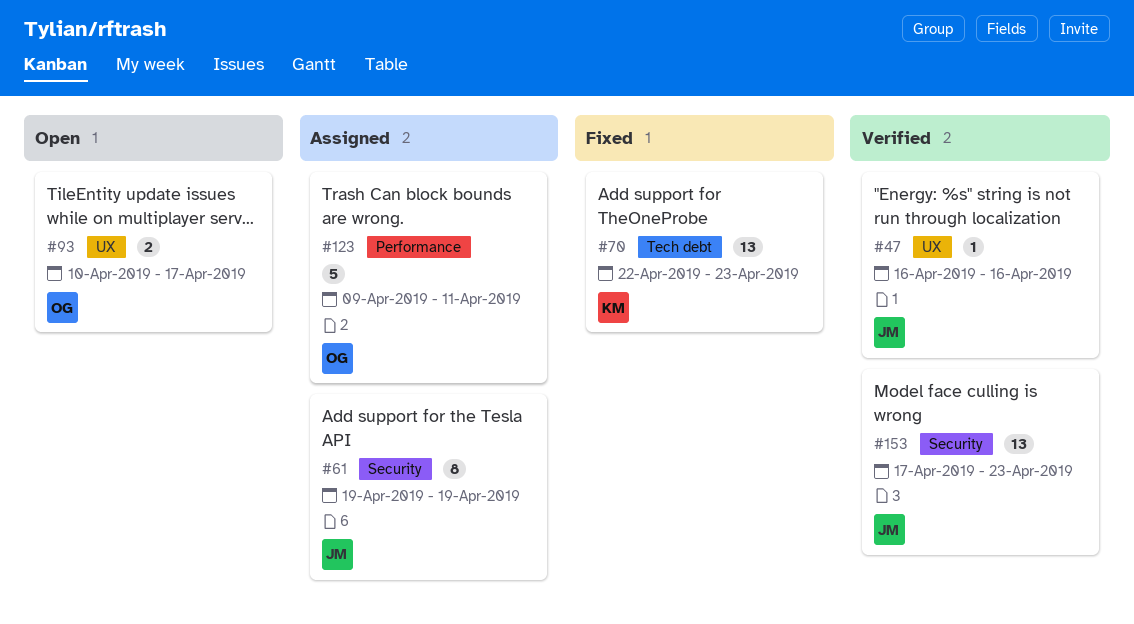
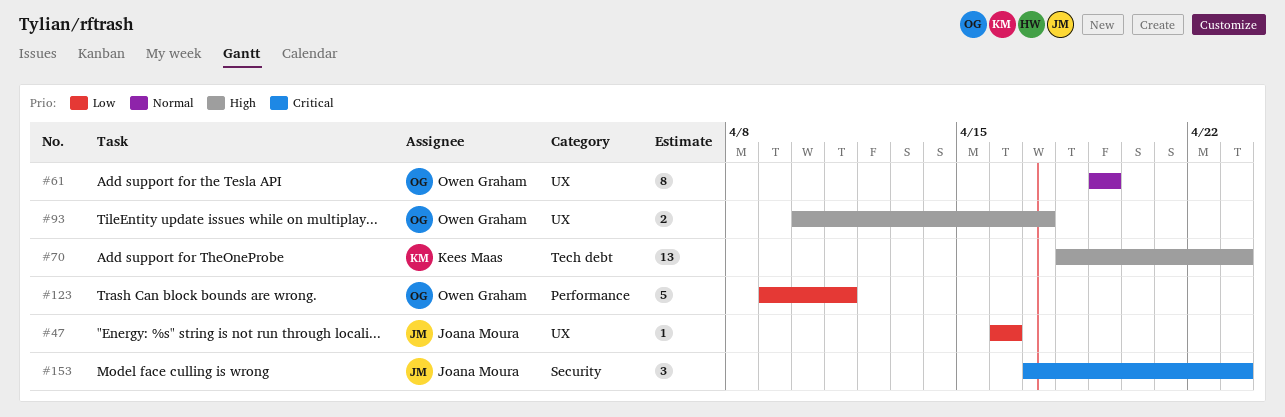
#61, owner: Joana Moura -> Owen Graham
#61, label: Security -> UX
#70, start: Apr 22 -> Apr 18
#153, estimate: 13 -> 3

